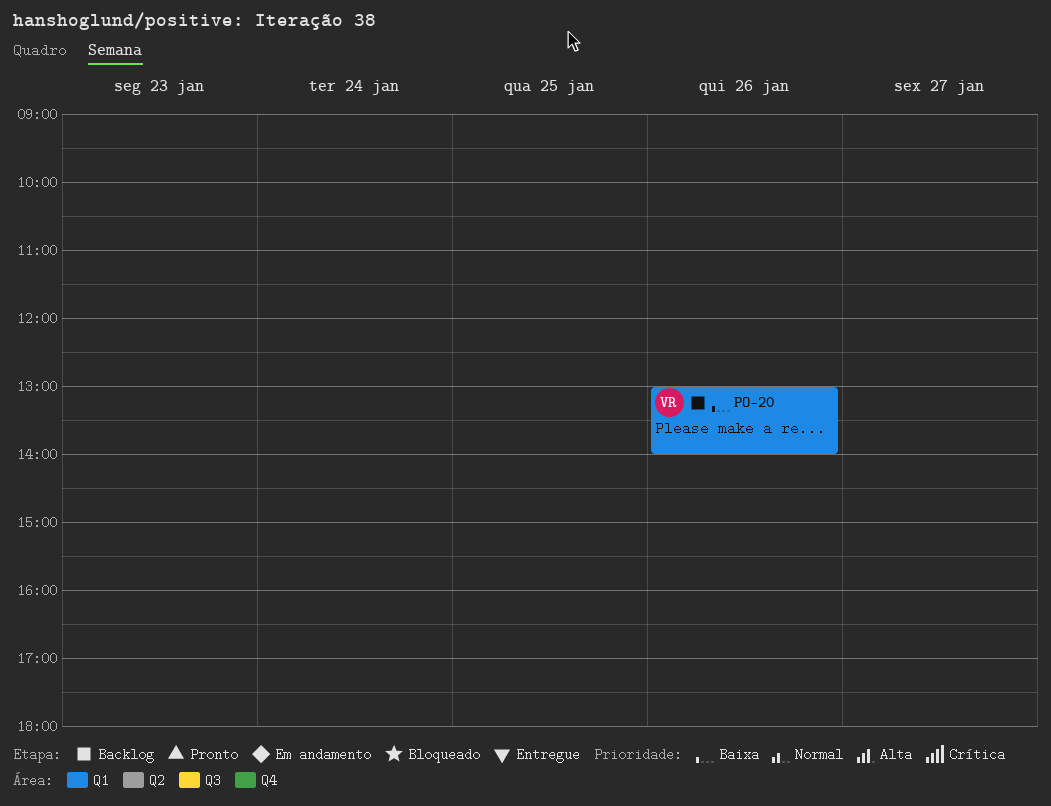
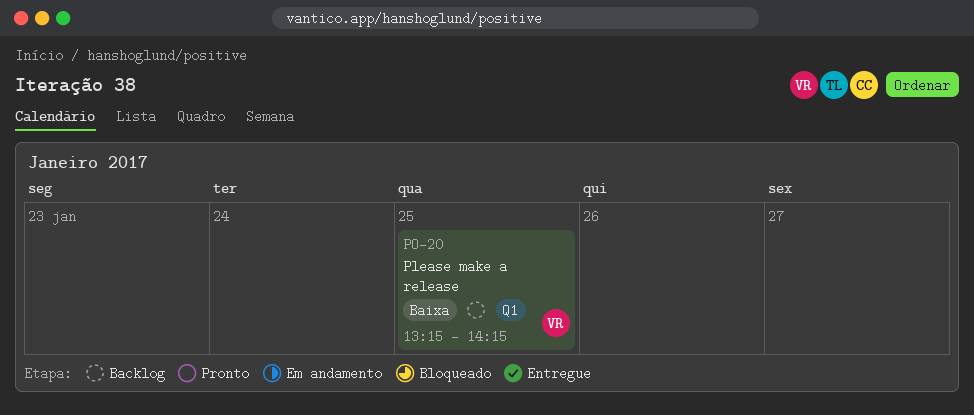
PO-20, day: Jan 26 -> Jan 25
PO-20, begins: 13:00 -> 13:15
PO-20, ends: 14:00 -> 14:15

